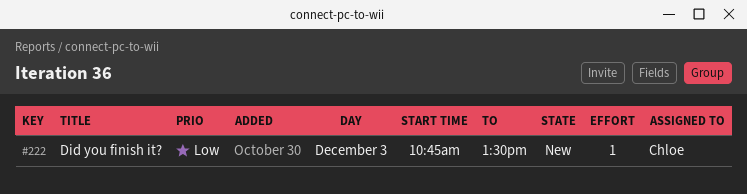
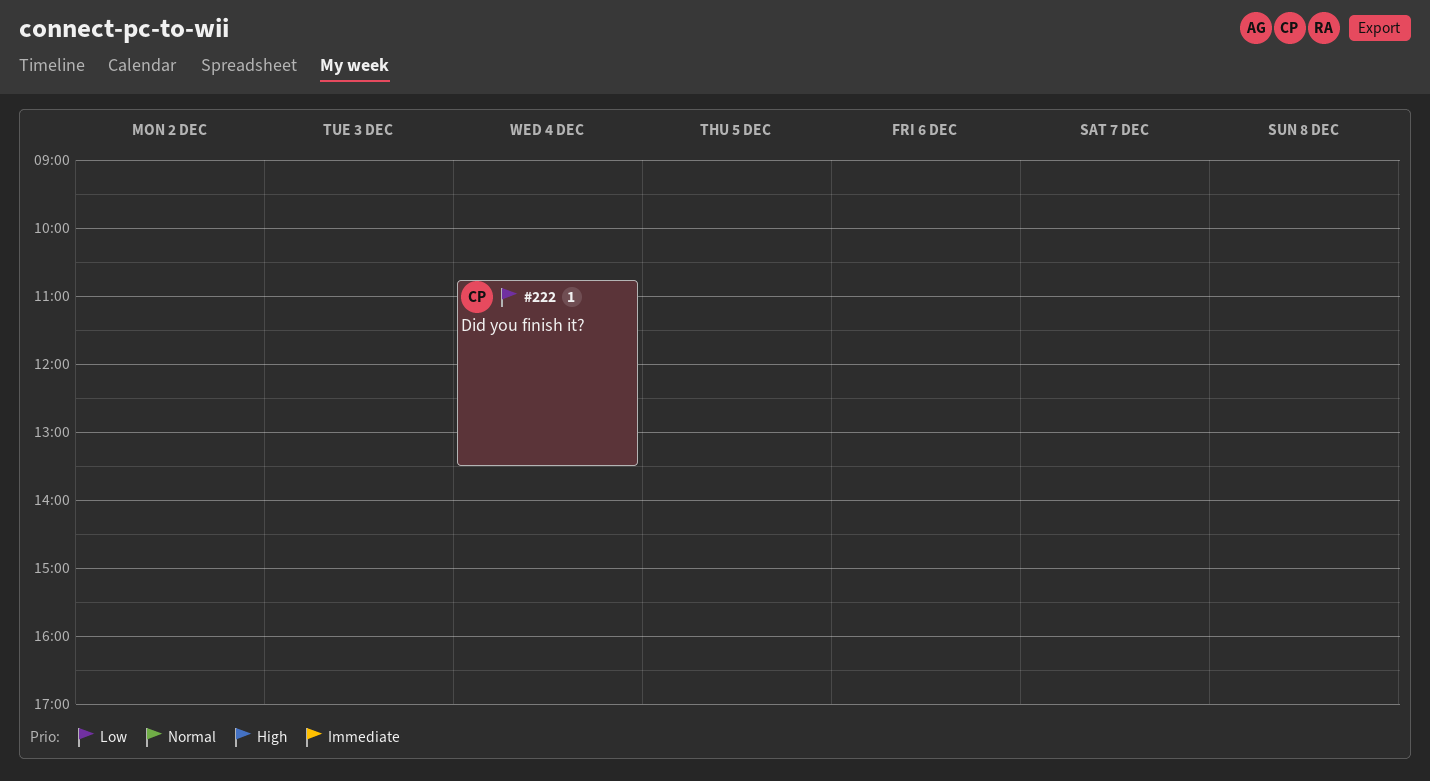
#222, day: Dec 3 -> Dec 4

